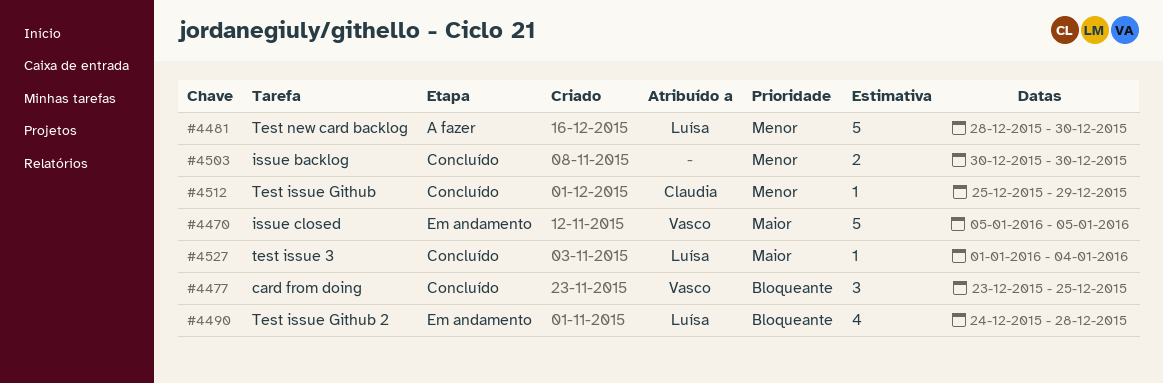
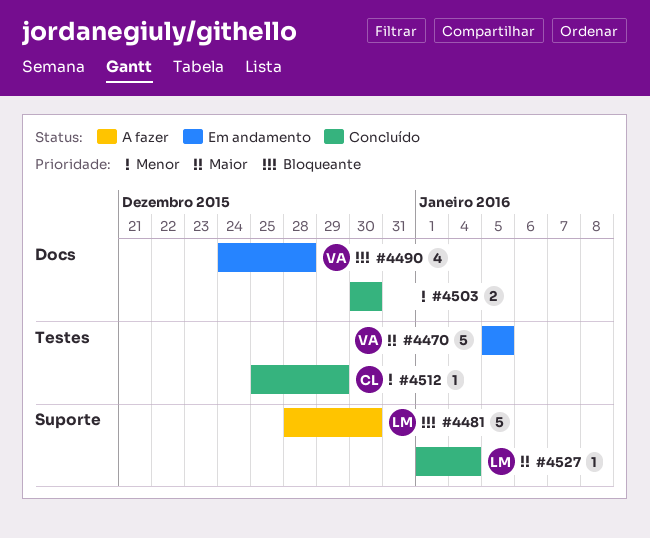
#4477: present -> none
#4481, priority: Menor -> Bloqueante
#4490, owner: Luísa -> Vasco

